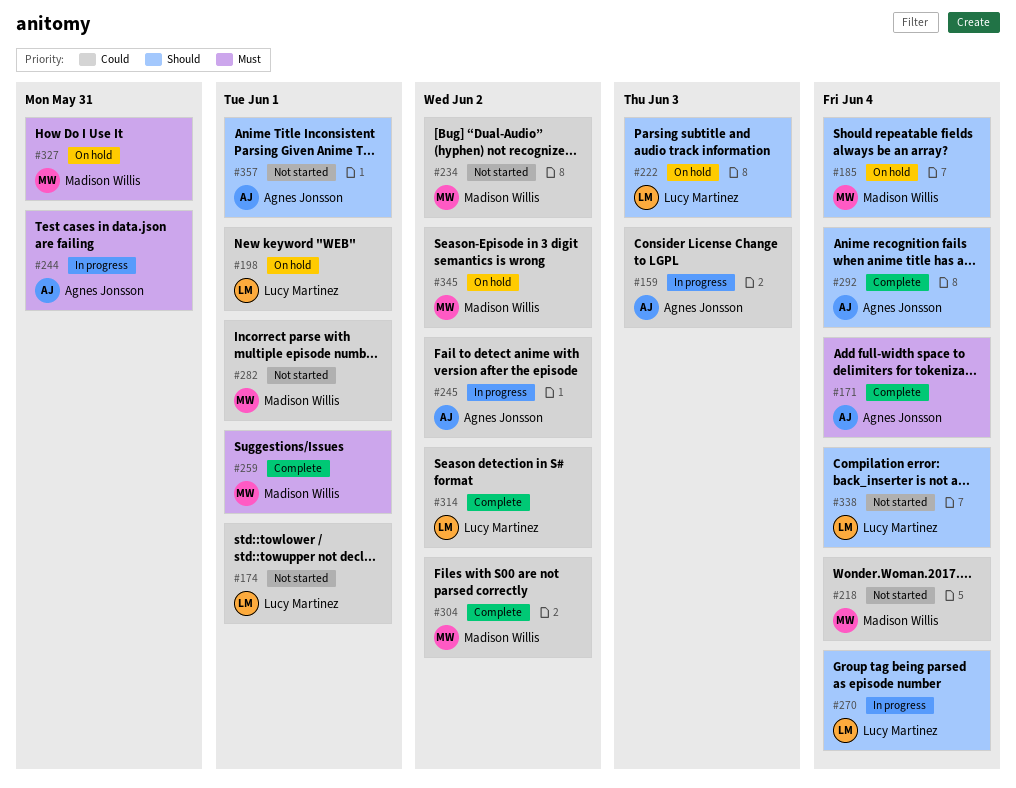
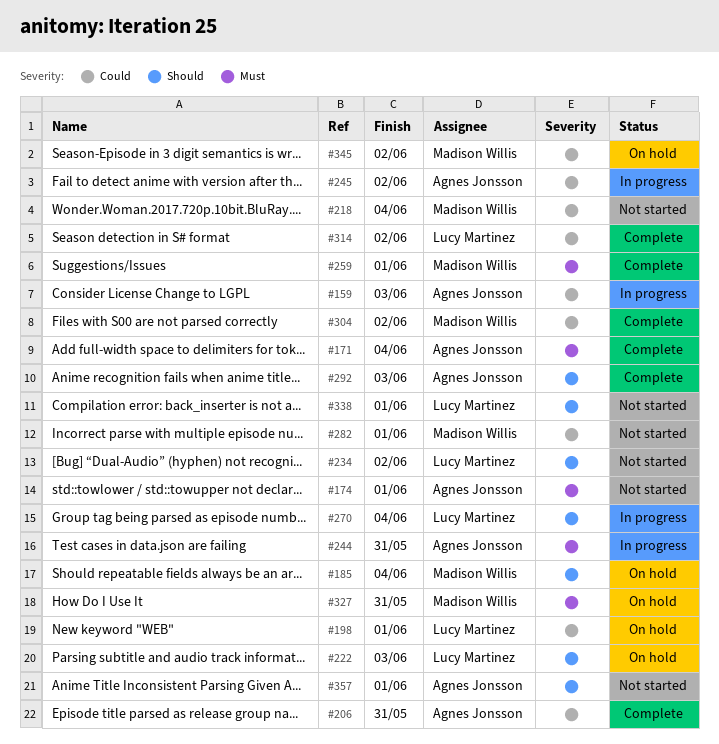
#174, owner: Lucy Martinez -> Agnes Jonsson
#174, priority: Could -> Must
#206: none -> present
#234, owner: Madison Willis -> Lucy Martinez
#234, priority: Could -> Should
#292, due: Jun 4 -> Jun 3
#338, due: Jun 4 -> Jun 1

